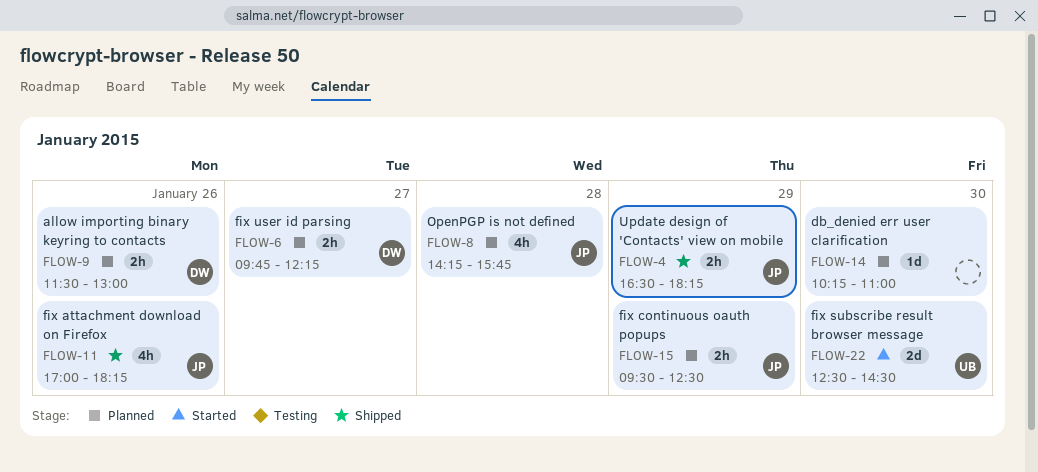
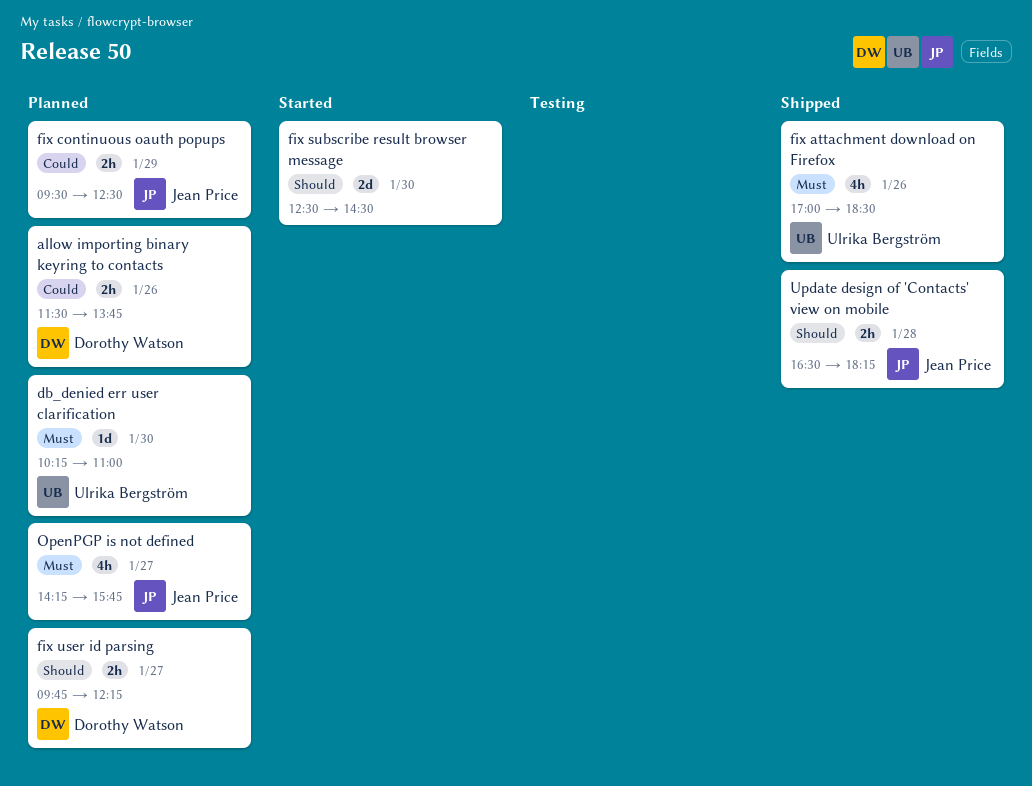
allow importing binary keyring to contacts, ends: 13:00 -> 13:45
db_denied err user clarification, owner: none -> Ulrika Bergström
fix attachment download on Firefox, owner: Jean Price -> Ulrika Bergström
fix attachment download on Firefox, ends: 18:15 -> 18:30
fix subscribe result browser message, owner: Ulrika Bergström -> none
OpenPGP is not defined, day: Jan 28 -> Jan 27
Update design of 'Contacts' view on mobile, day: Jan 29 -> Jan 28

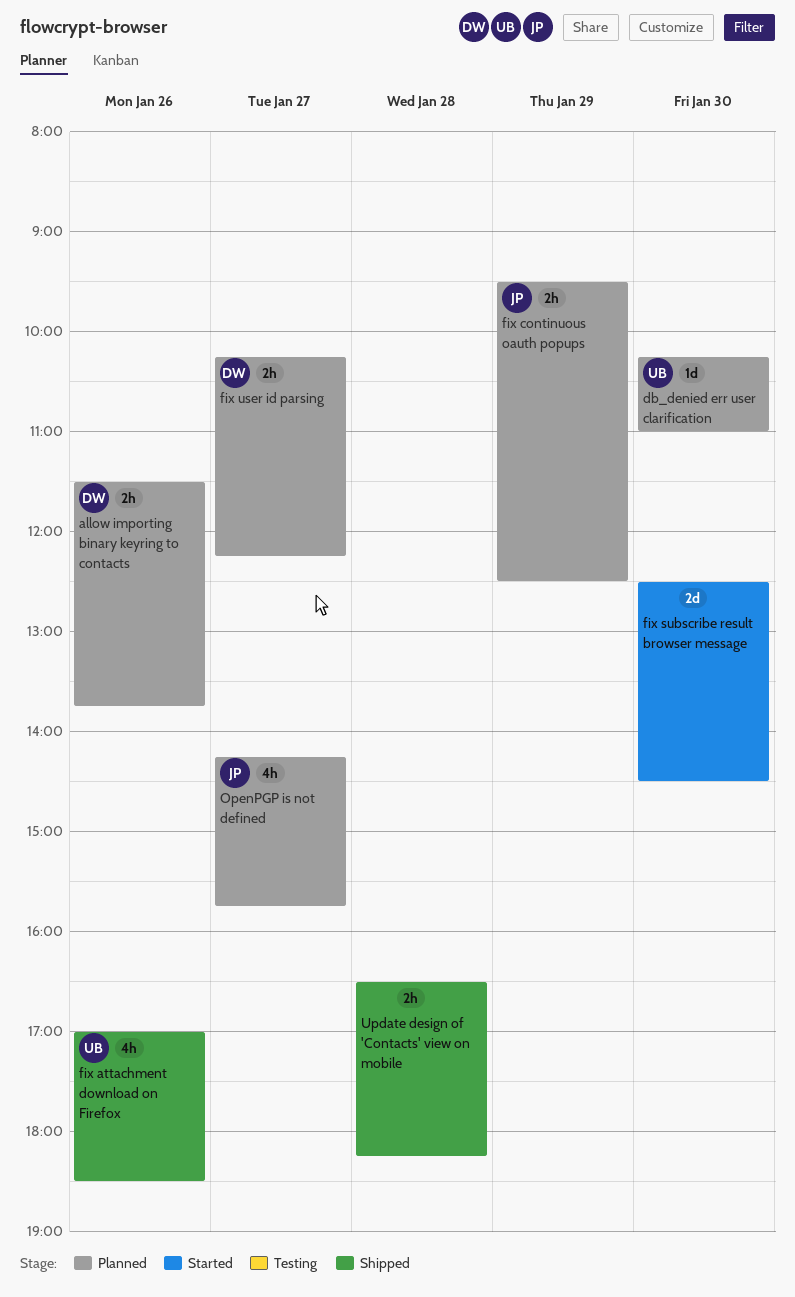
fix user id parsing, begins: 09:45 -> 10:15
Update design of 'Contacts' view on mobile, owner: Jean Price -> none

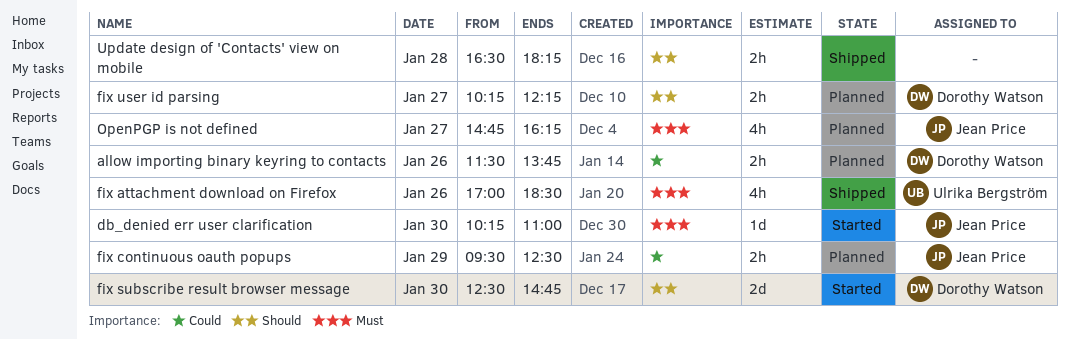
db_denied err user clarification, status: Planned -> Started
db_denied err user clarification, owner: Ulrika Bergström -> Jean Price
fix subscribe result browser message, owner: none -> Dorothy Watson
fix subscribe result browser message, ends: 14:30 -> 14:45
OpenPGP is not defined, begins: 14:15 -> 14:45
OpenPGP is not defined, ends: 15:45 -> 16:15

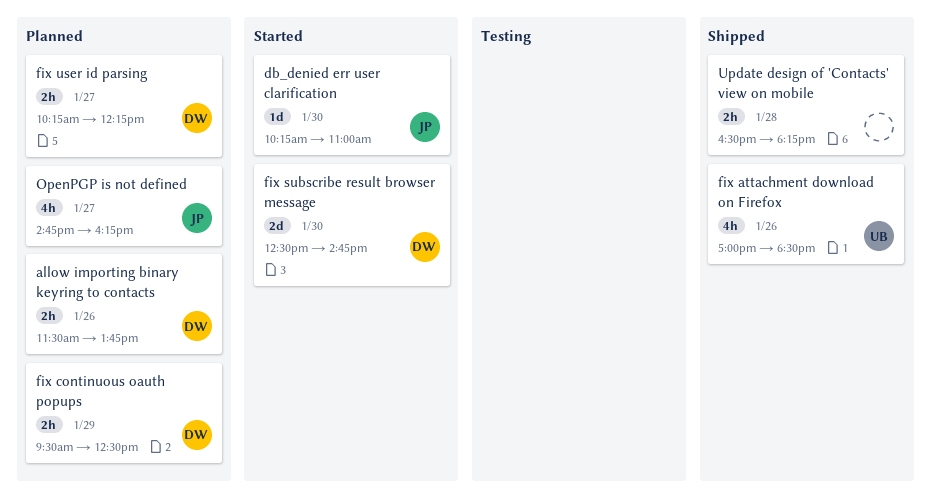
fix continuous oauth popups, owner: Jean Price -> Dorothy Watson

